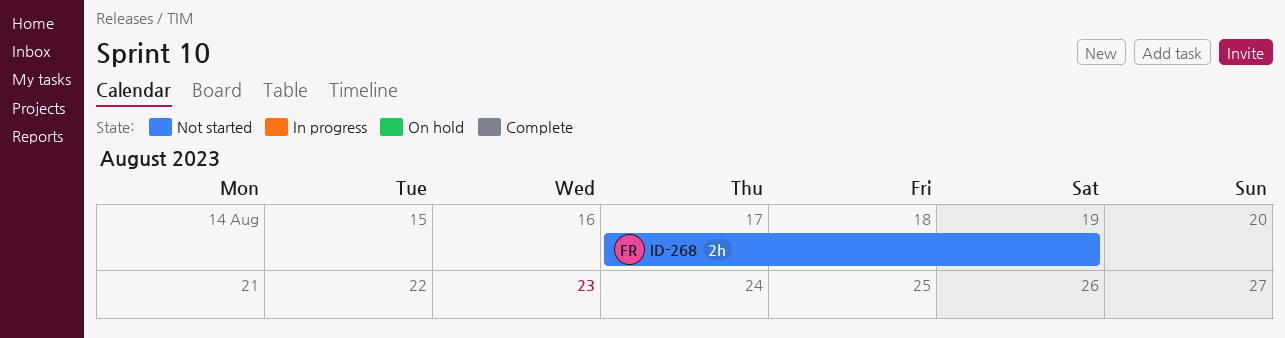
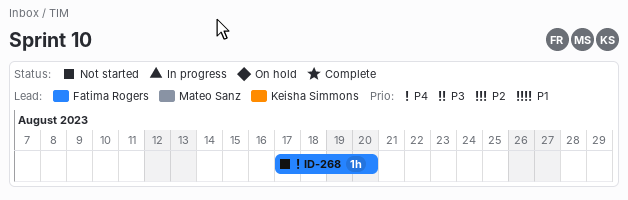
ID-268, estimate: 2h -> 1h
ID-268, due: Aug 19 -> Aug 20

